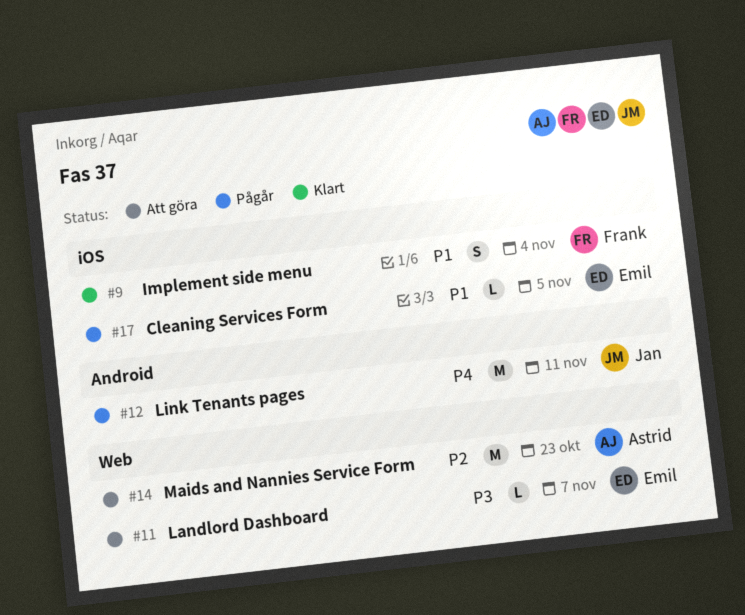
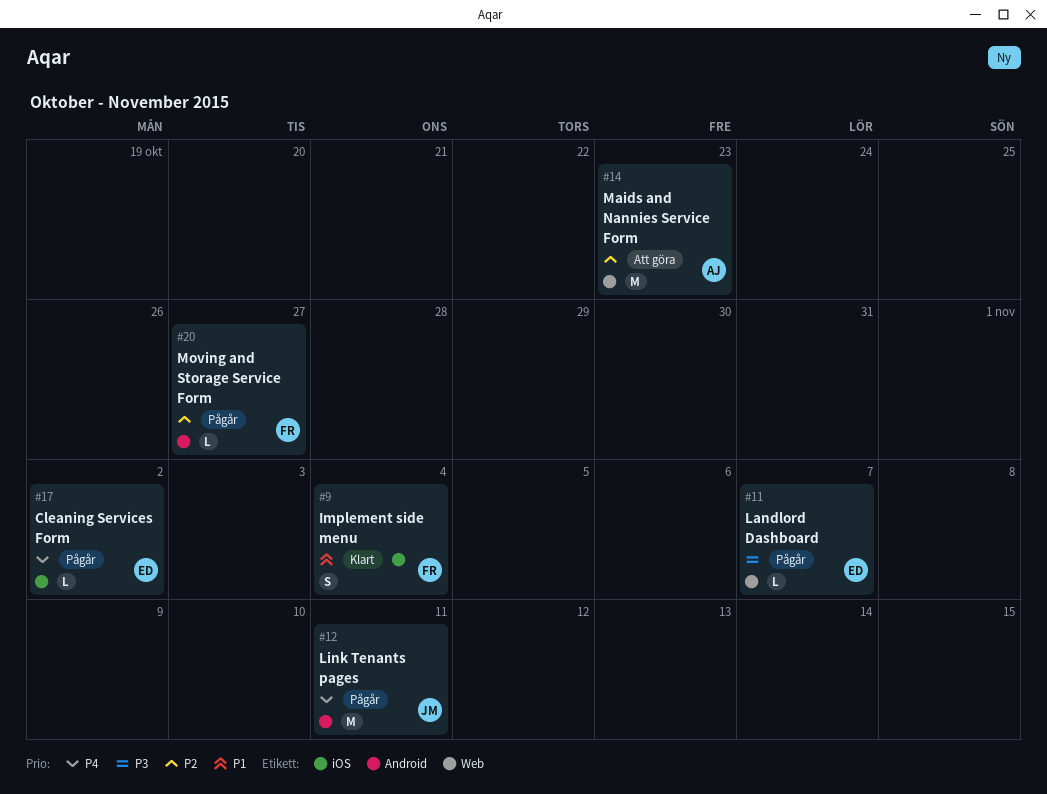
#11, status: Att göra -> Pågår
#17, priority: P1 -> P4
#17, due: Nov 5 -> Nov 2
#20: none -> present

